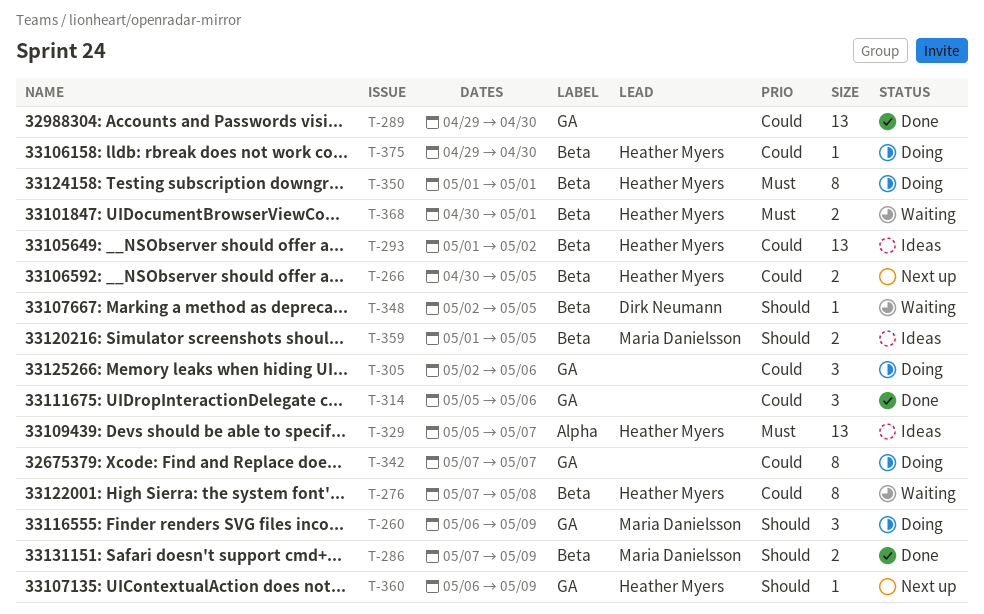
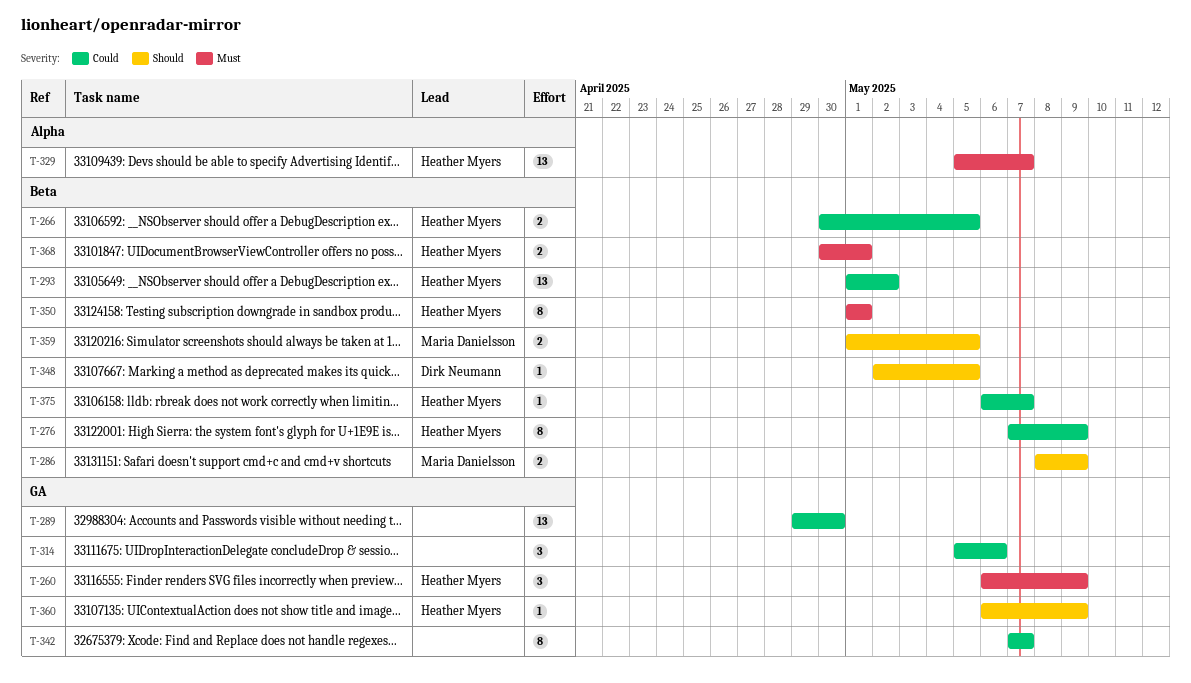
T-260, owner: Maria Danielsson -> Heather Myers
T-260, priority: Should -> Must
T-276, due: May 8 -> May 9
T-286, start: May 7 -> May 8
T-305: present -> none
T-375, start: Apr 29 -> May 6
T-375, due: Apr 30 -> May 7

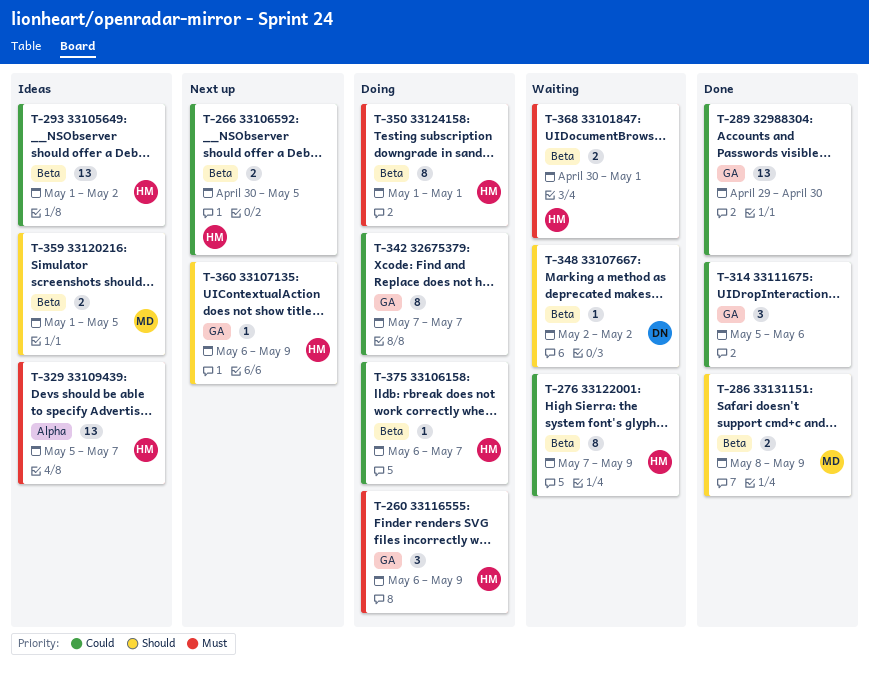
T-348, due: May 5 -> May 2

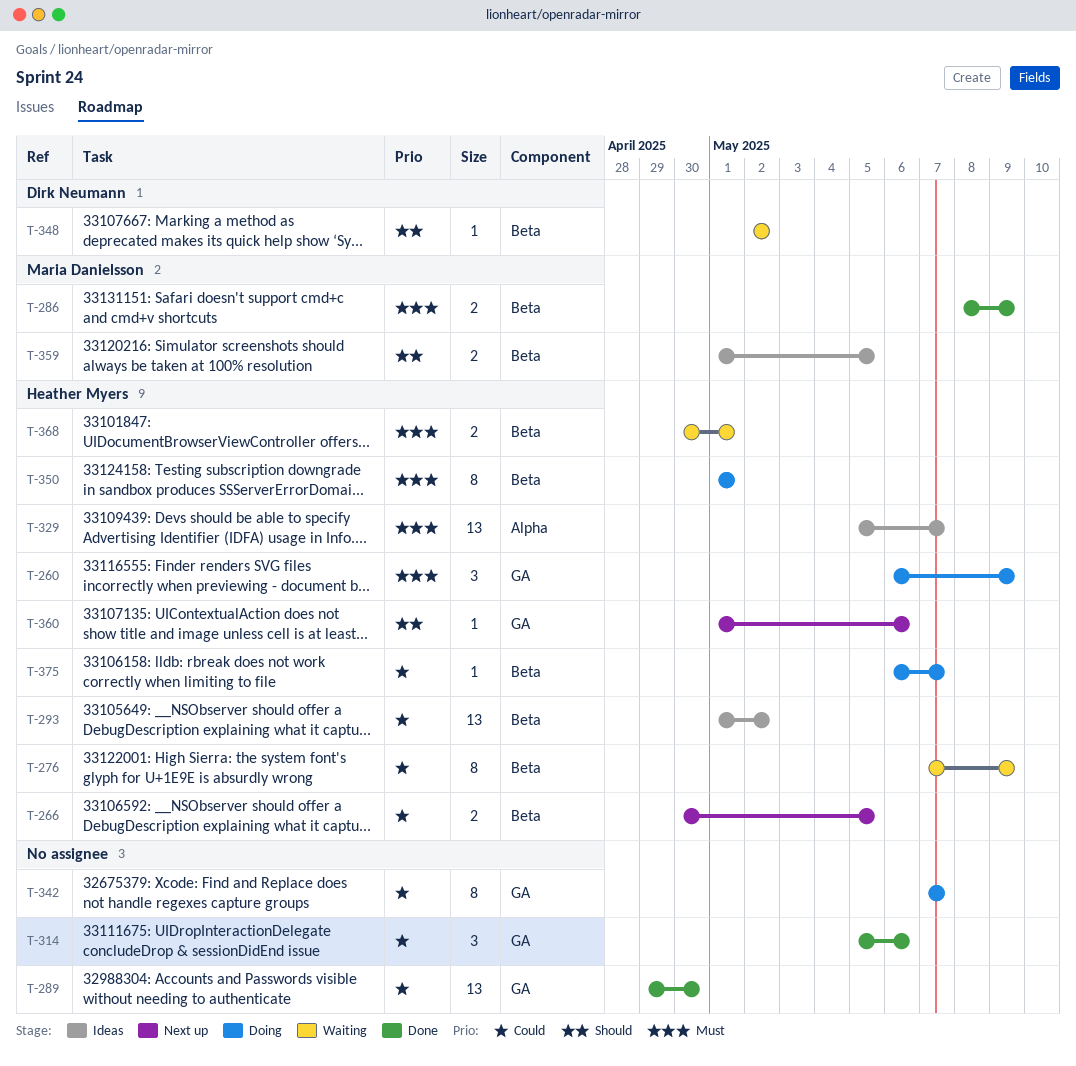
T-286, priority: Should -> Must
T-360, start: May 6 -> May 1
T-360, due: May 9 -> May 6

